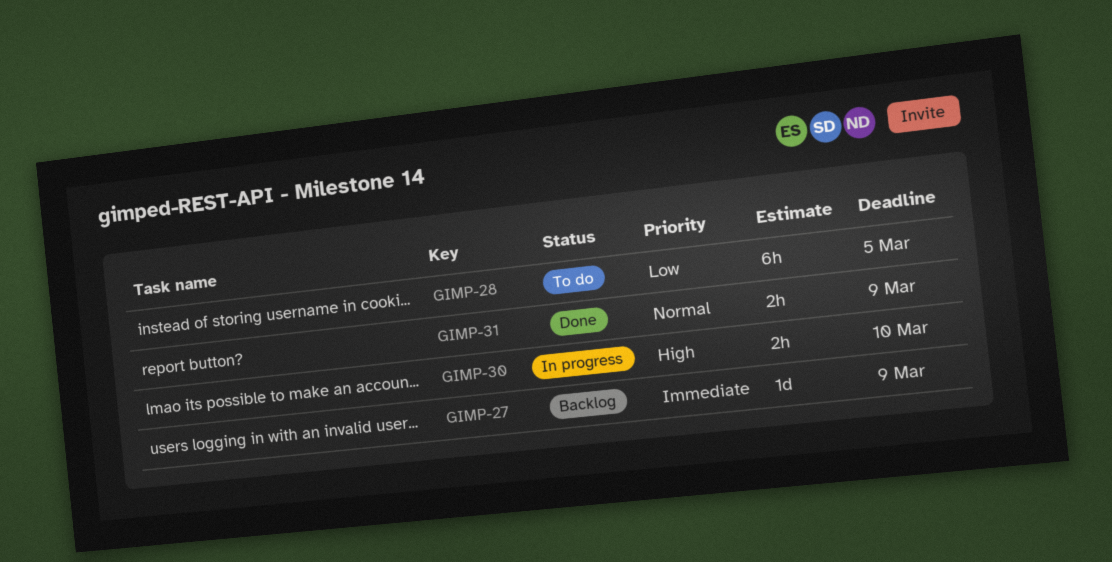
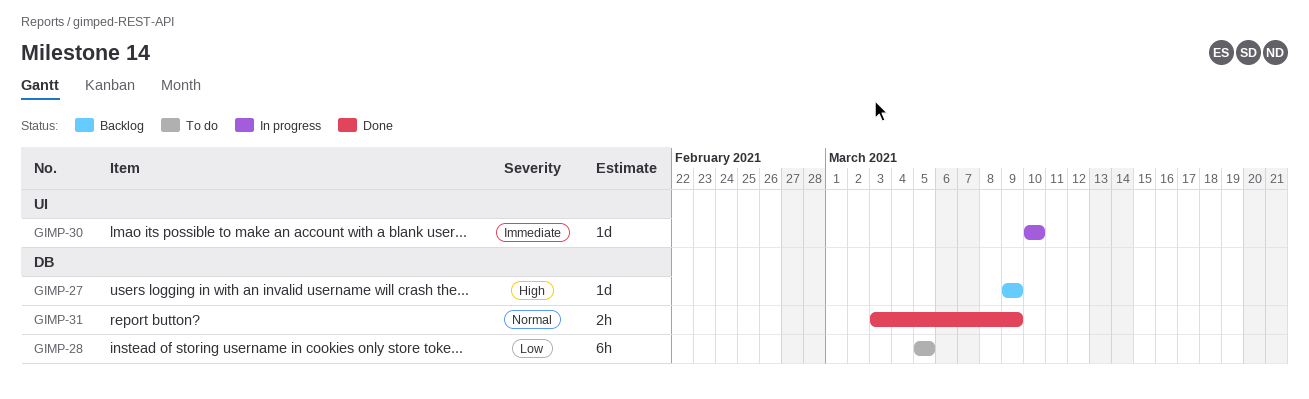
GIMP-27, priority: Immediate -> High
GIMP-30, priority: High -> Immediate
GIMP-30, estimate: 2h -> 1d

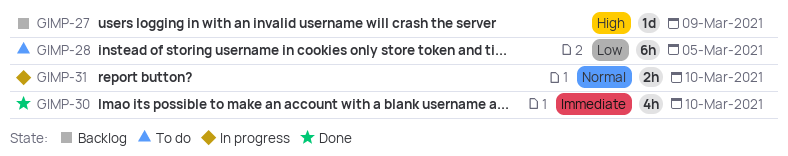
GIMP-30, status: In progress -> Done
GIMP-30, estimate: 1d -> 4h
GIMP-31, status: Done -> In progress
GIMP-31, due: Mar 9 -> Mar 10

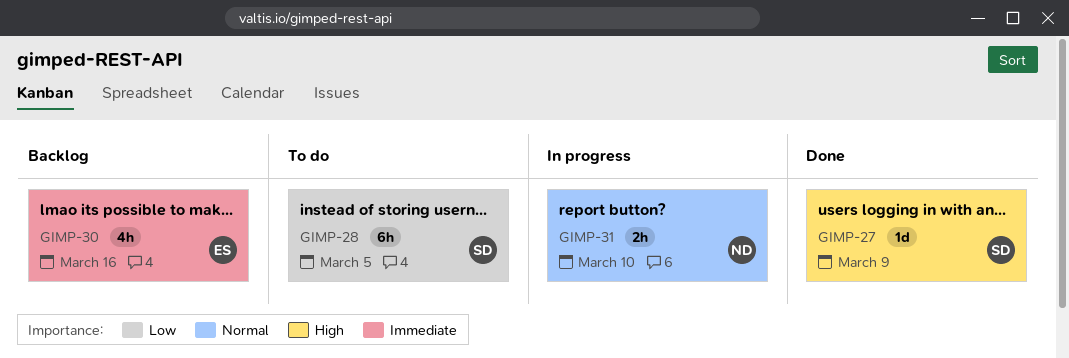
GIMP-27, status: Backlog -> Done
GIMP-30, status: Done -> Backlog
GIMP-30, due: Mar 10 -> Mar 16

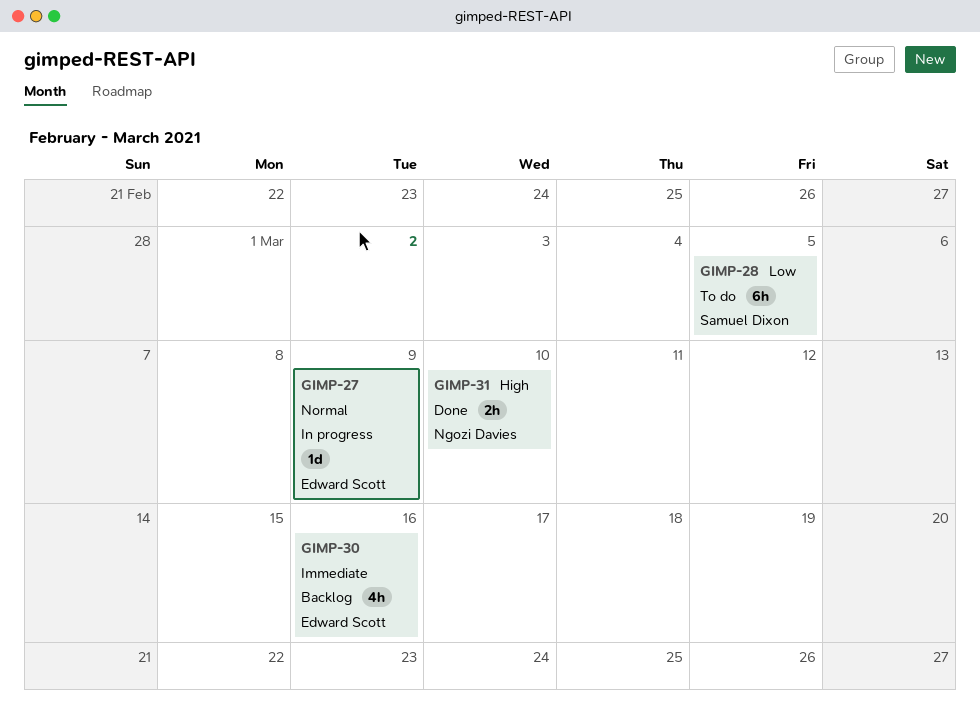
GIMP-27, status: Done -> In progress
GIMP-27, owner: Samuel Dixon -> Edward Scott
GIMP-27, priority: High -> Normal
GIMP-31, status: In progress -> Done
GIMP-31, priority: Normal -> High

